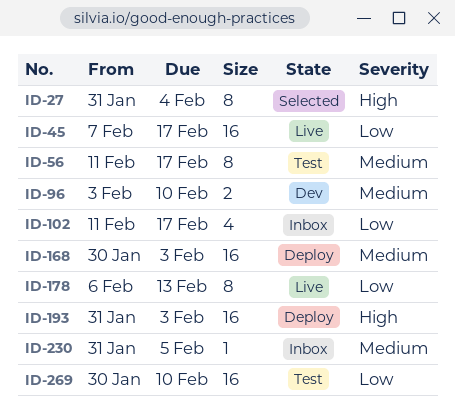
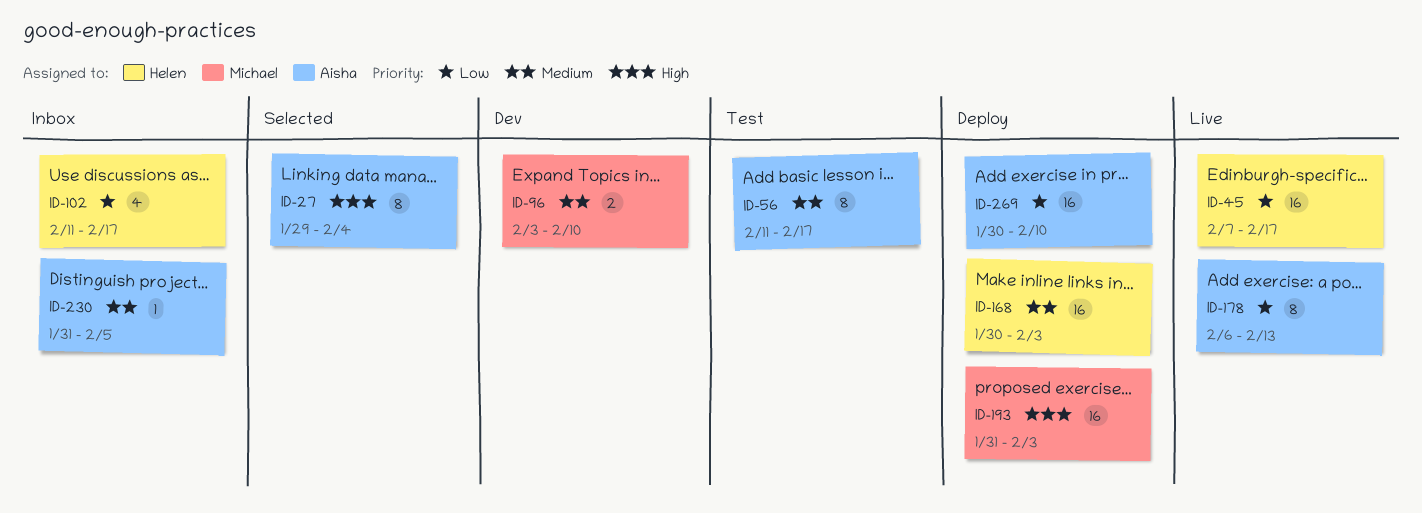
ID-27, start: Jan 31 -> Jan 29
ID-269, status: Test -> Deploy

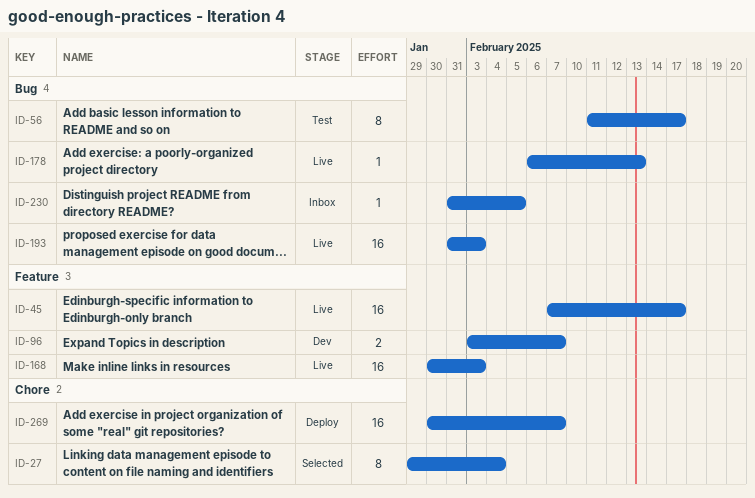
ID-96, due: Feb 10 -> Feb 7
ID-102: present -> none
ID-168, status: Deploy -> Live
ID-178, estimate: 8 -> 1
ID-193, status: Deploy -> Live
ID-269, due: Feb 10 -> Feb 7

